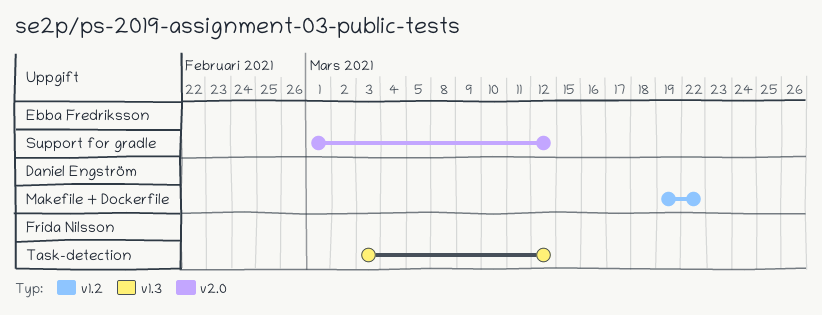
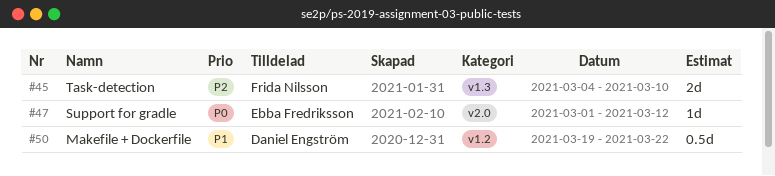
Task-detection, start: Mar 3 -> Mar 4
Task-detection, due: Mar 12 -> Mar 10

